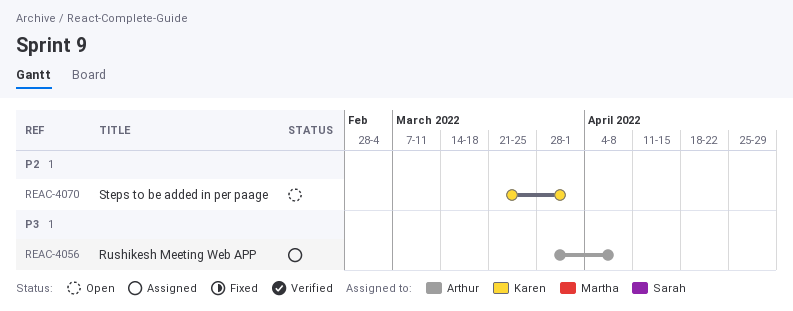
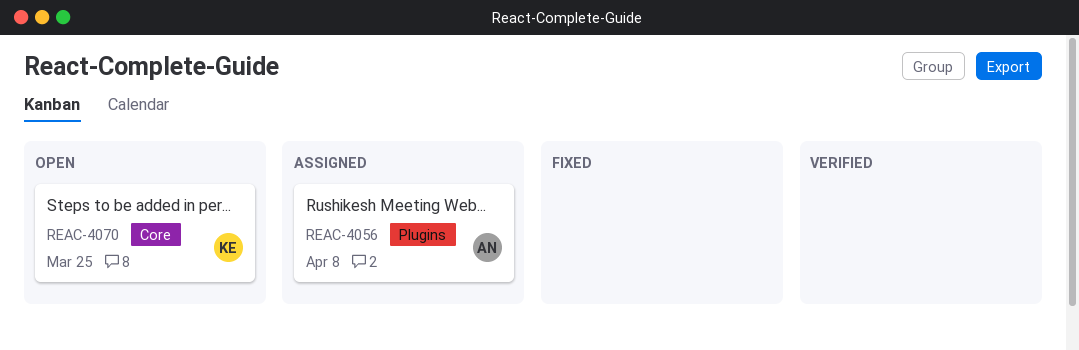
REAC-4070, due: Apr 1 -> Mar 25

